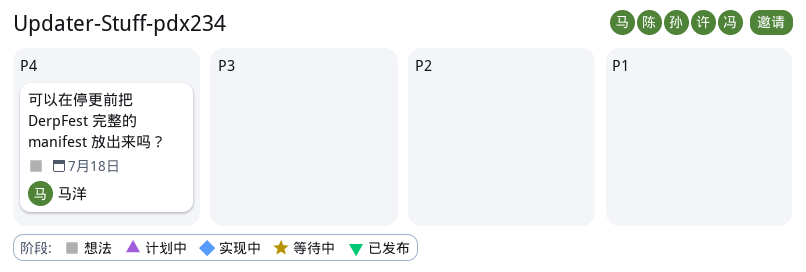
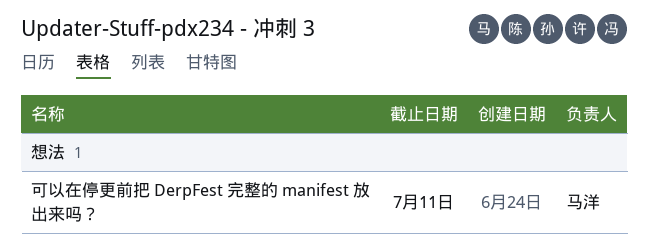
可以在停更前把 DerpFest 完整的 manifest 放出来吗？, due: Jul 18 -> Jul 11

